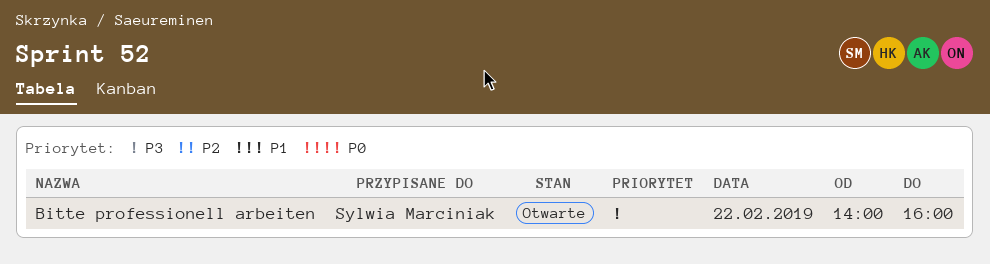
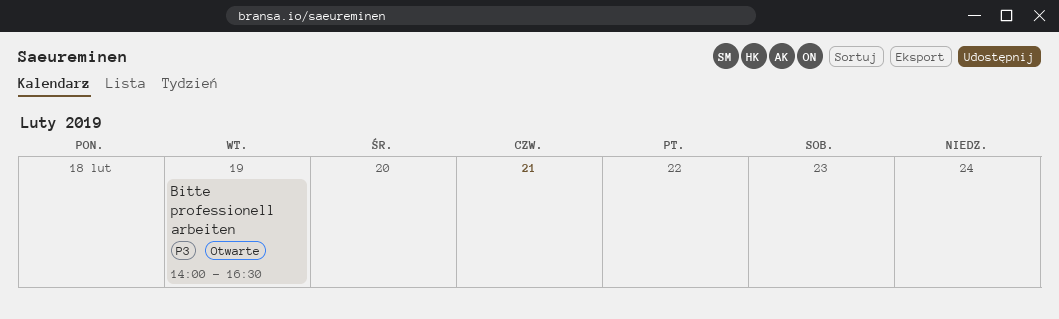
Bitte professionell arbeiten, day: Feb 22 -> Feb 19
Bitte professionell arbeiten, ends: 16:00 -> 16:30

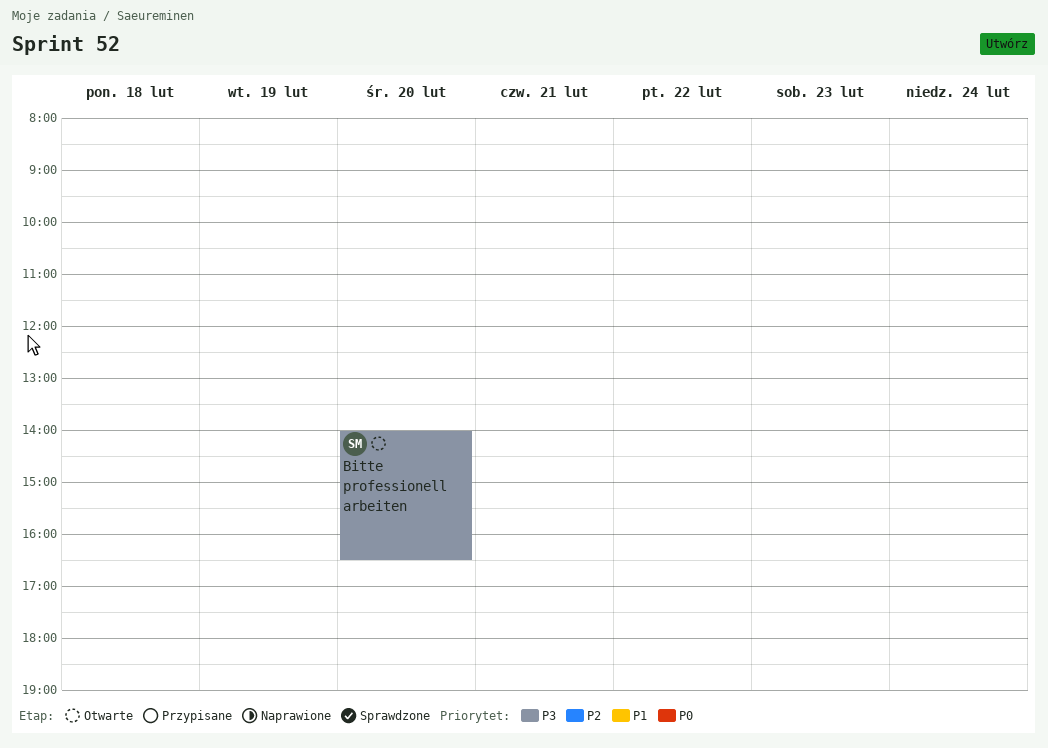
Bitte professionell arbeiten, day: Feb 19 -> Feb 20

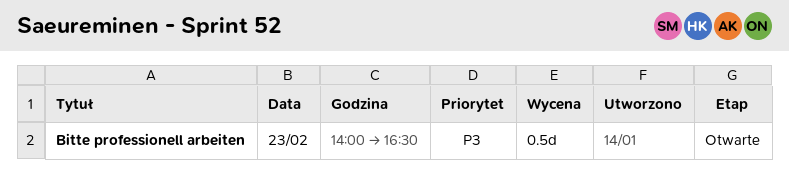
Bitte professionell arbeiten, day: Feb 20 -> Feb 23

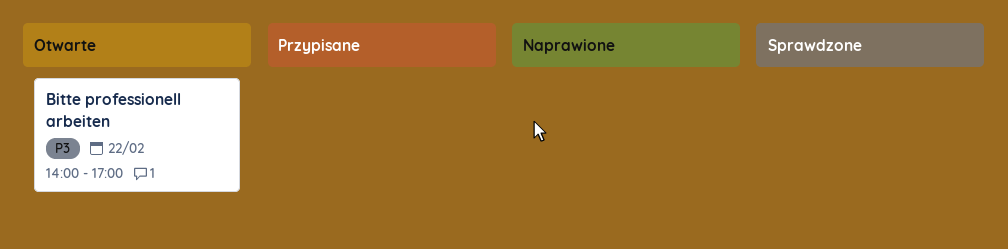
Bitte professionell arbeiten, day: Feb 23 -> Feb 22
Bitte professionell arbeiten, ends: 16:30 -> 17:00

